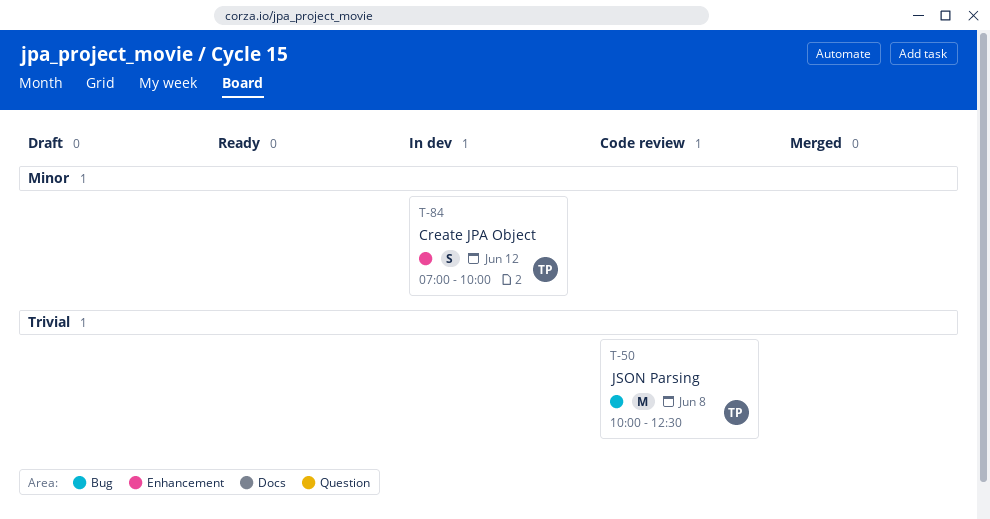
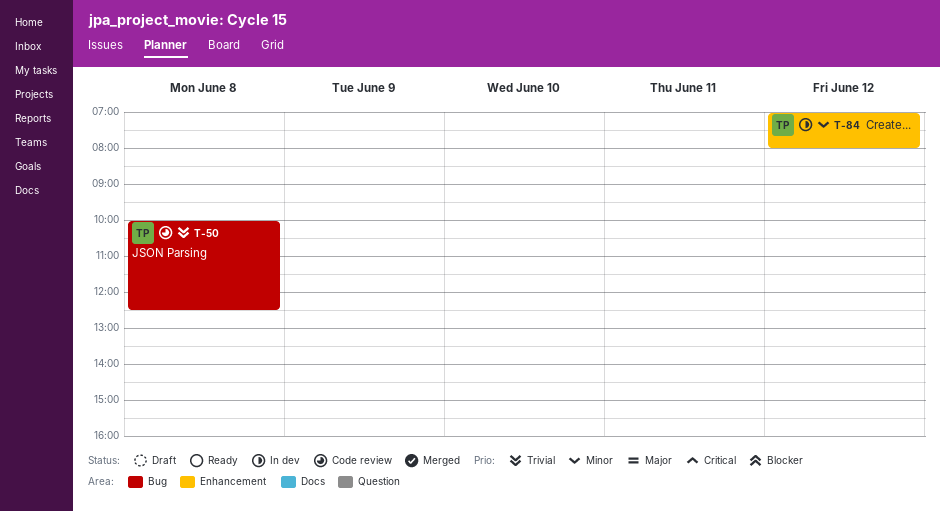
T-84, ends: 10:00 -> 08:00

